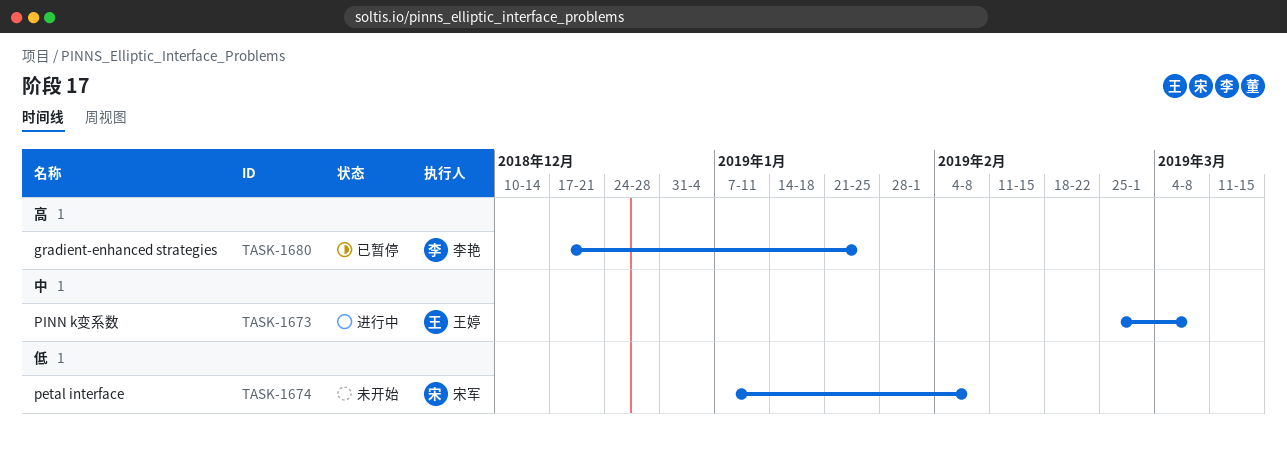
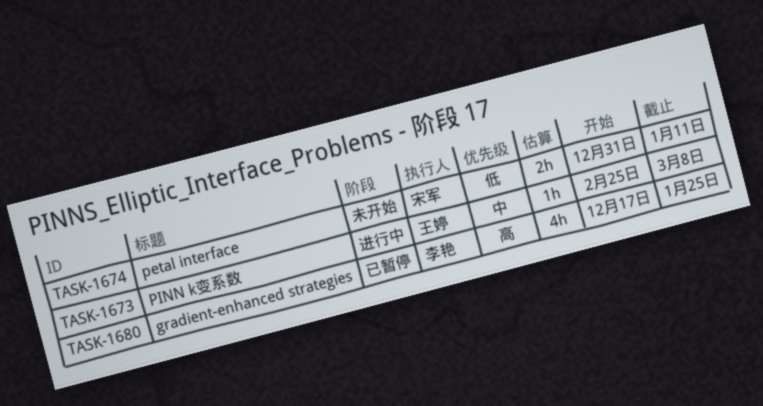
TASK-1674, start: Jan 7 -> Dec 31
TASK-1674, due: Feb 8 -> Jan 11

